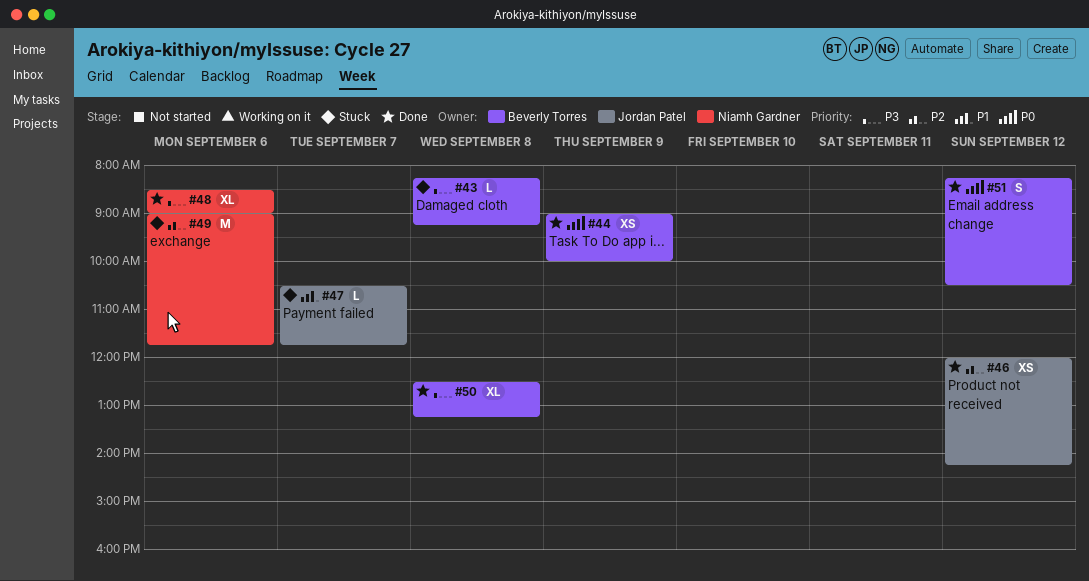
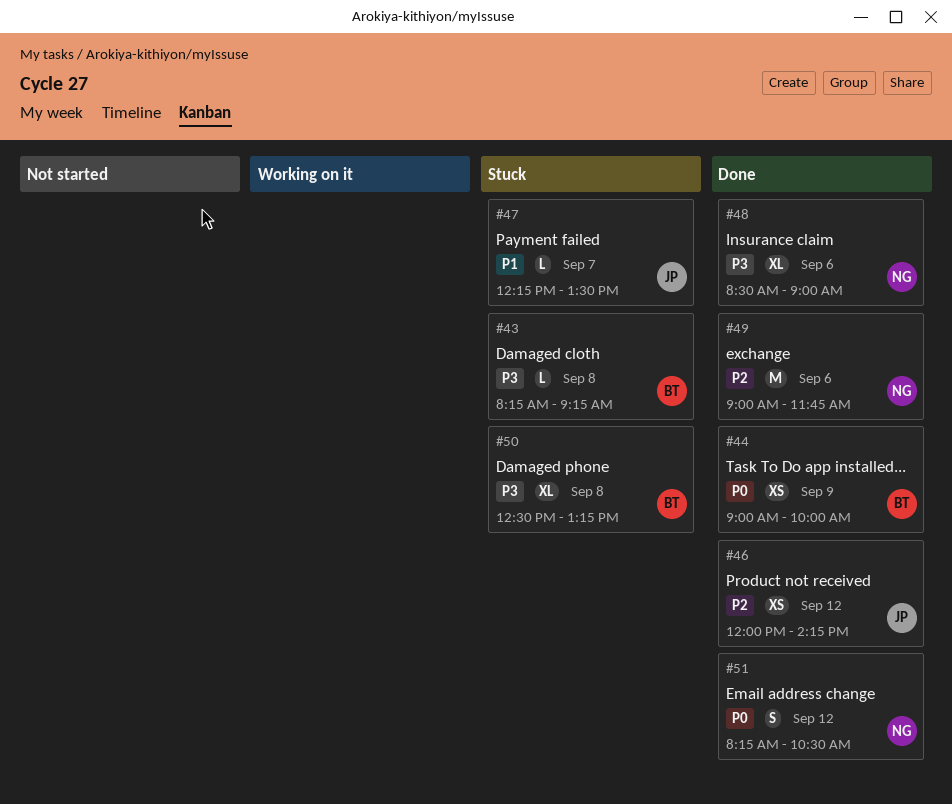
#47, begins: 10:30 -> 12:15
#47, ends: 11:45 -> 13:30
#49, status: Stuck -> Done
#50, status: Done -> Stuck
#51, owner: Beverly Torres -> Niamh Gardner

